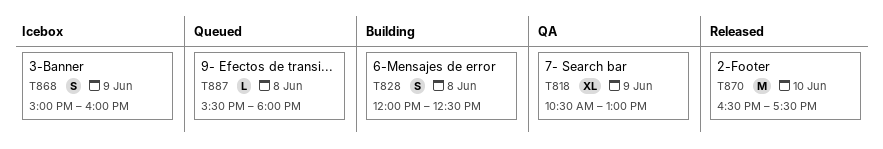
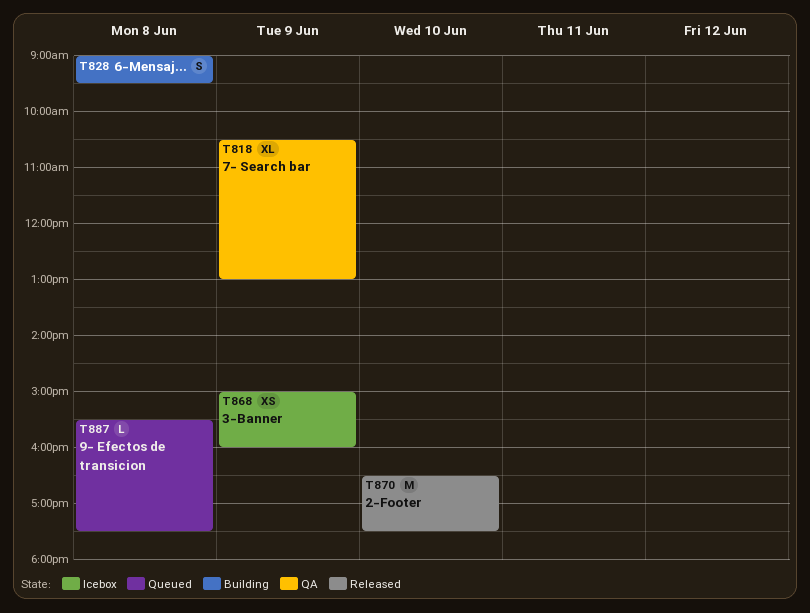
T828, begins: 12:00 -> 09:00
T828, ends: 12:30 -> 09:30
T868, estimate: S -> XS
T887, ends: 18:00 -> 17:30

